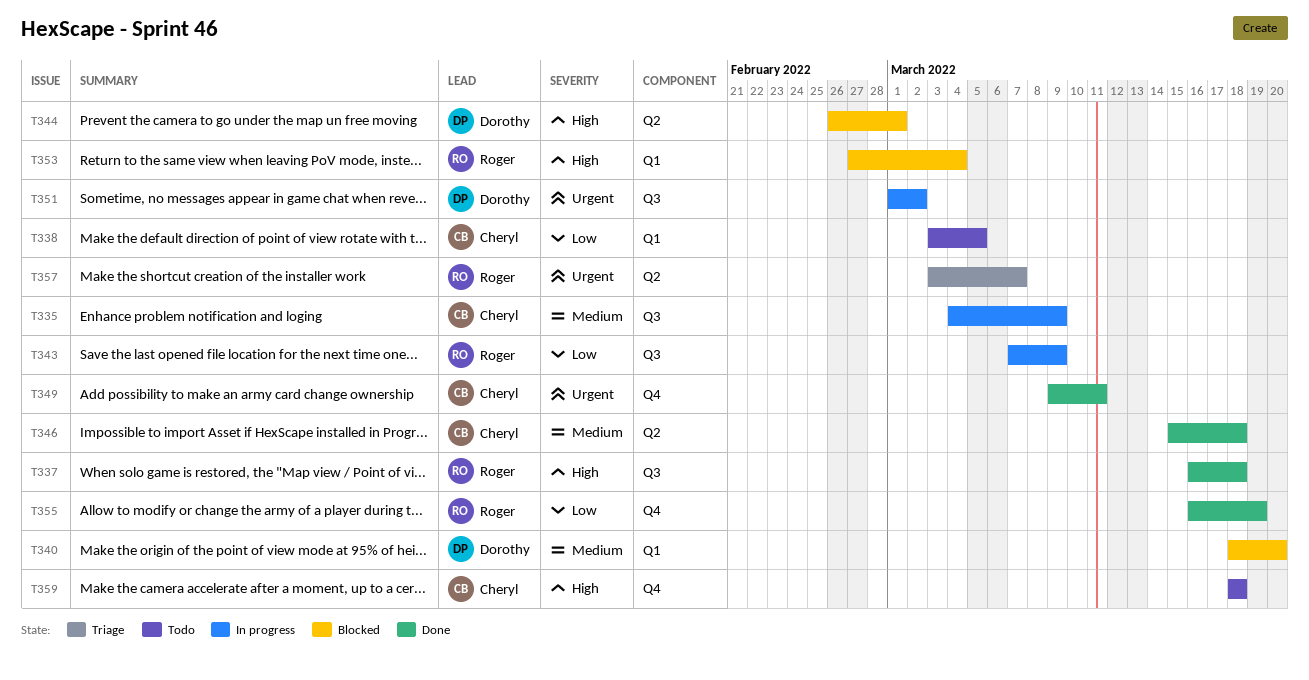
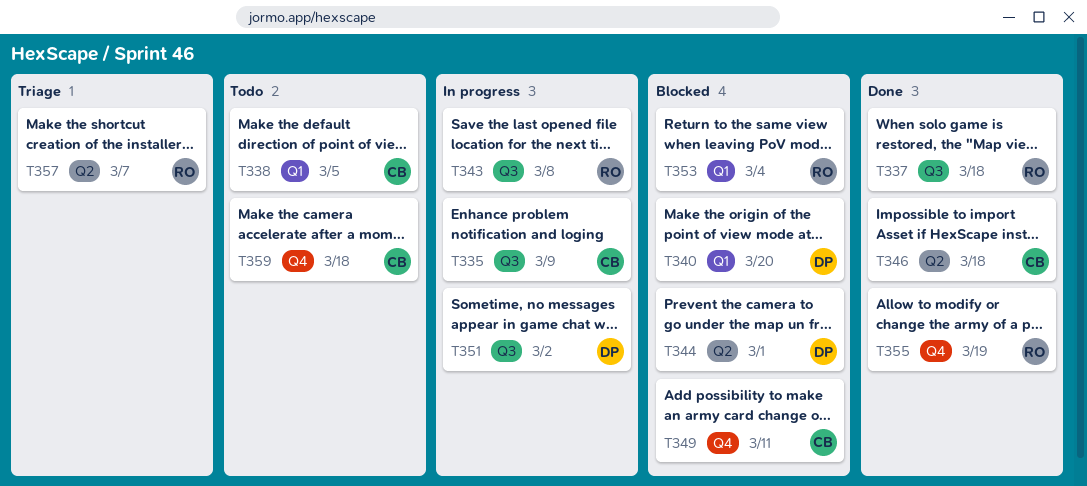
T343, due: Mar 9 -> Mar 8
T349, status: Done -> Blocked

